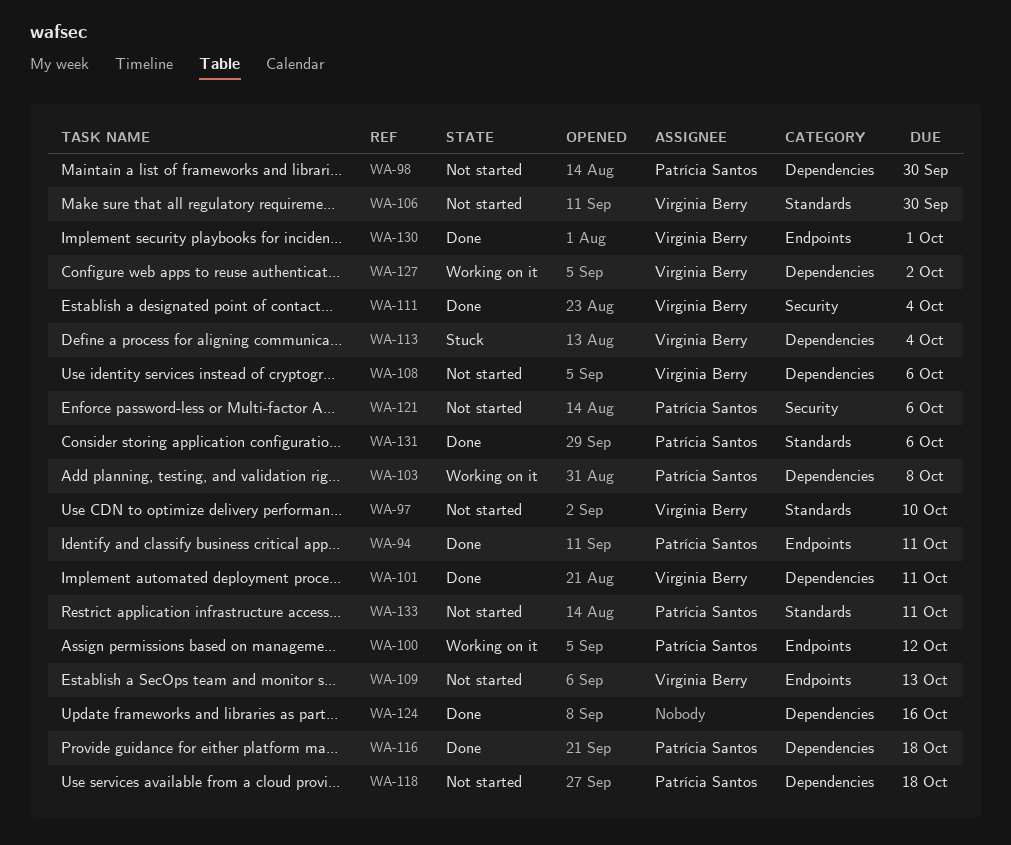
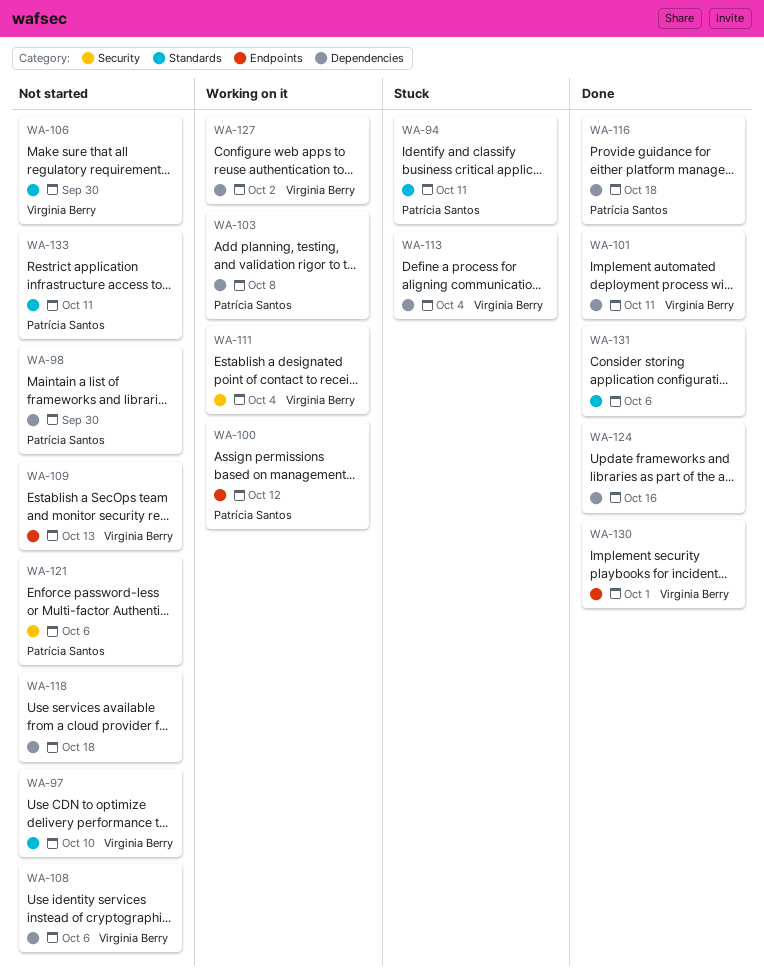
WA-94, status: Done -> Stuck
WA-94, label: Endpoints -> Standards
WA-111, status: Done -> Working on it
WA-118, owner: Patrícia Santos -> none
WA-131, owner: Patrícia Santos -> none

